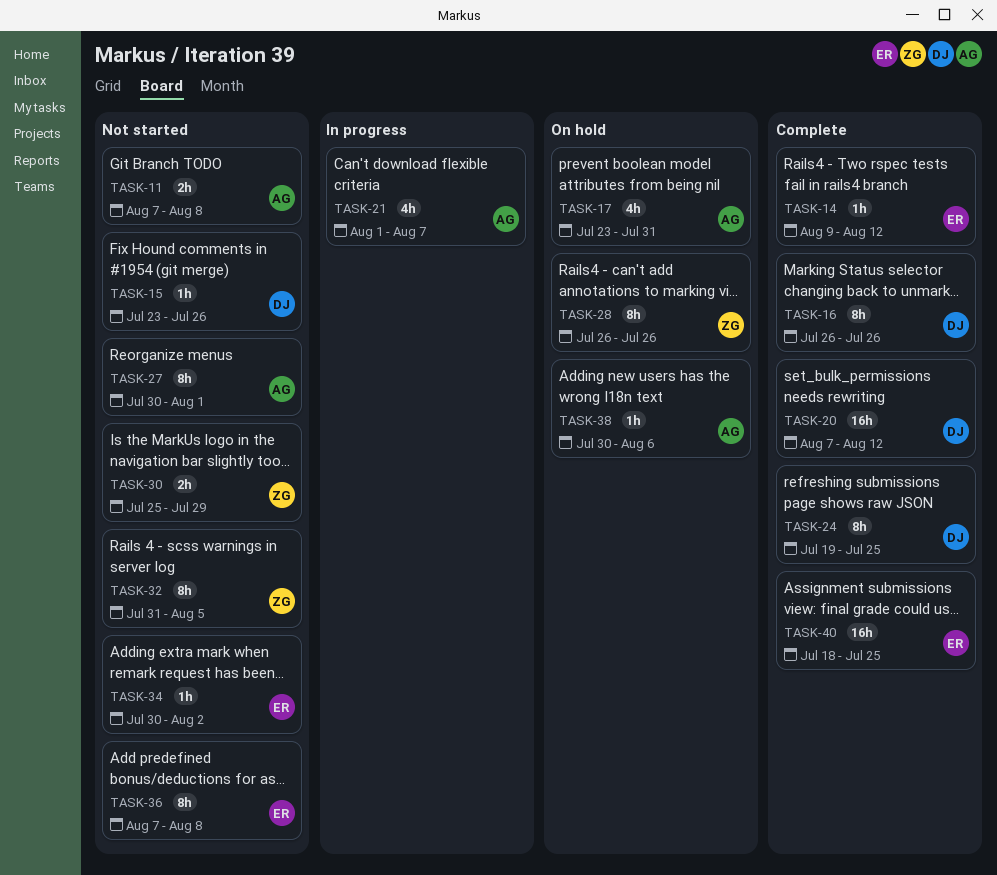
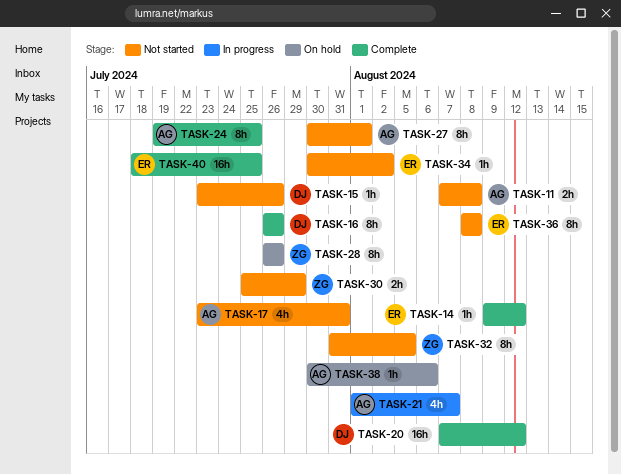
TASK-17, status: On hold -> Not started
TASK-24, owner: DJ -> AG
TASK-36, start: Aug 7 -> Aug 8

